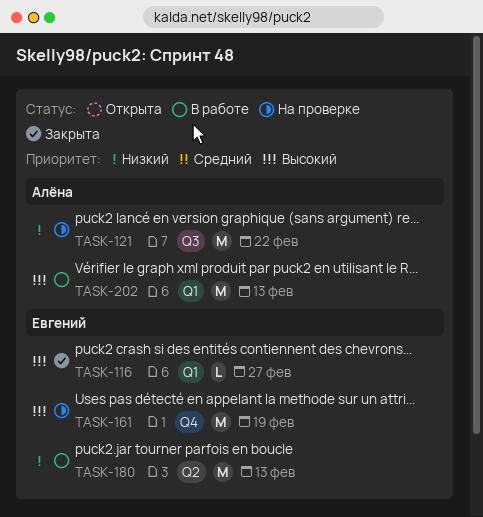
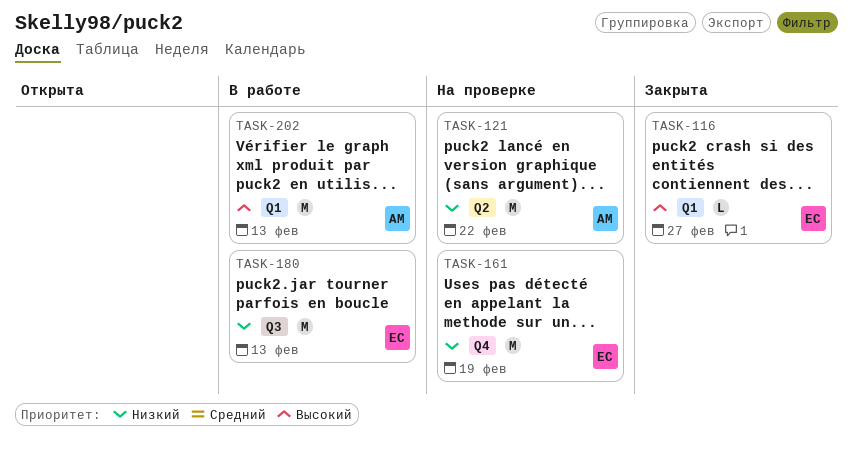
TASK-121, label: Q3 -> Q2
TASK-161, priority: Высокий -> Низкий
TASK-180, label: Q2 -> Q3

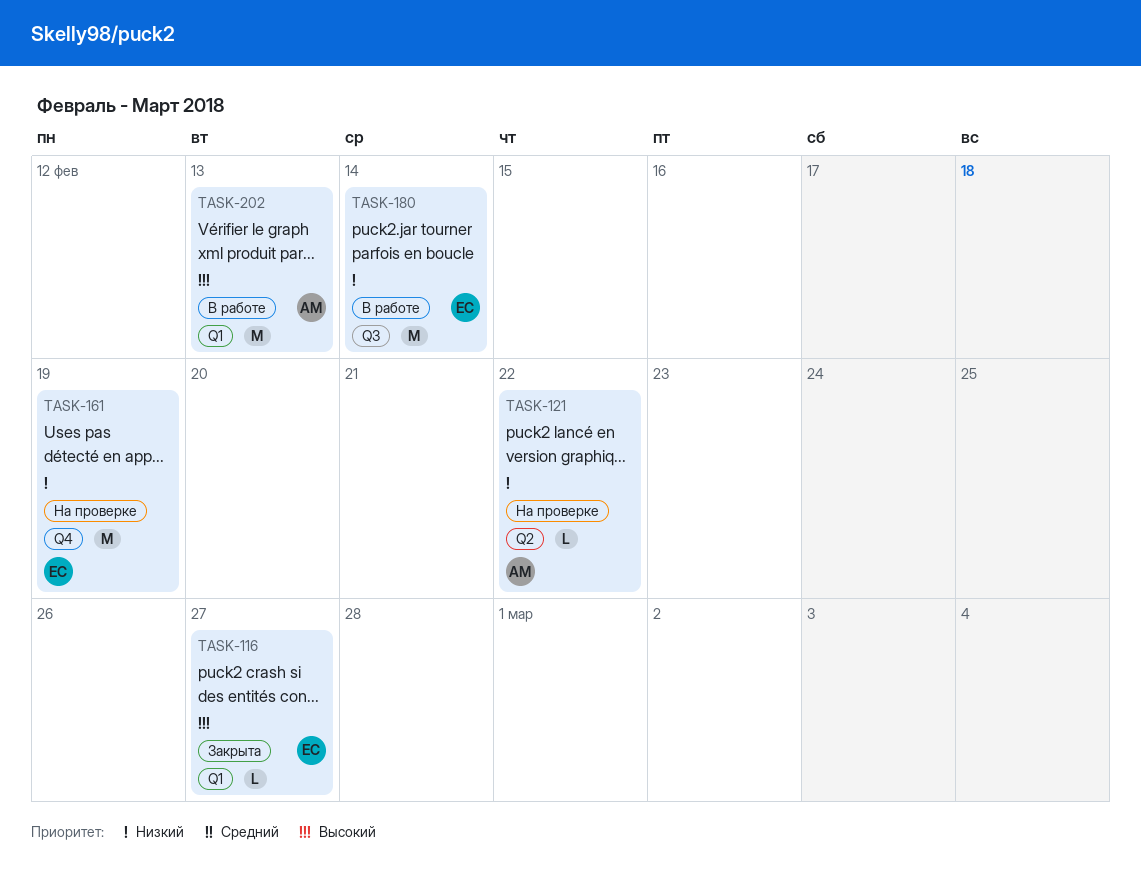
TASK-121, estimate: M -> L
TASK-180, due: Feb 13 -> Feb 14

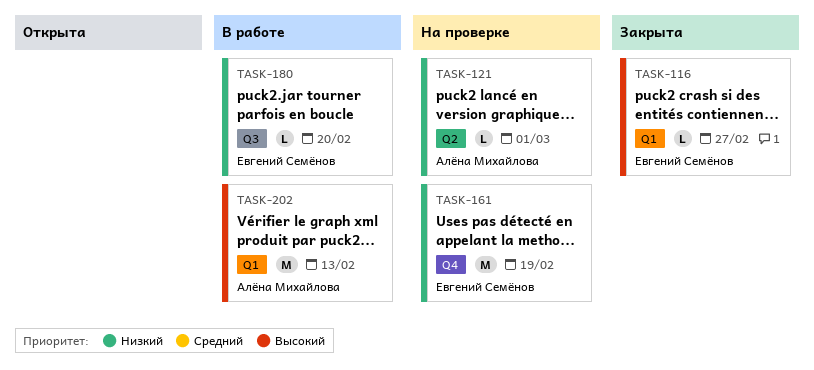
TASK-121, due: Feb 22 -> Mar 1
TASK-180, estimate: M -> L
TASK-180, due: Feb 14 -> Feb 20

